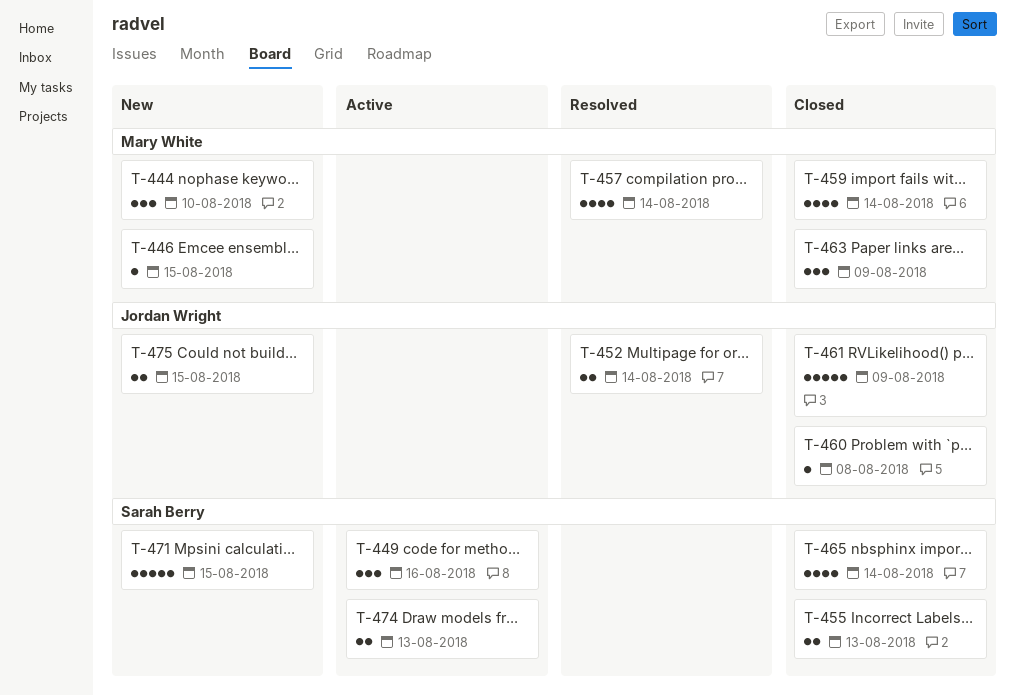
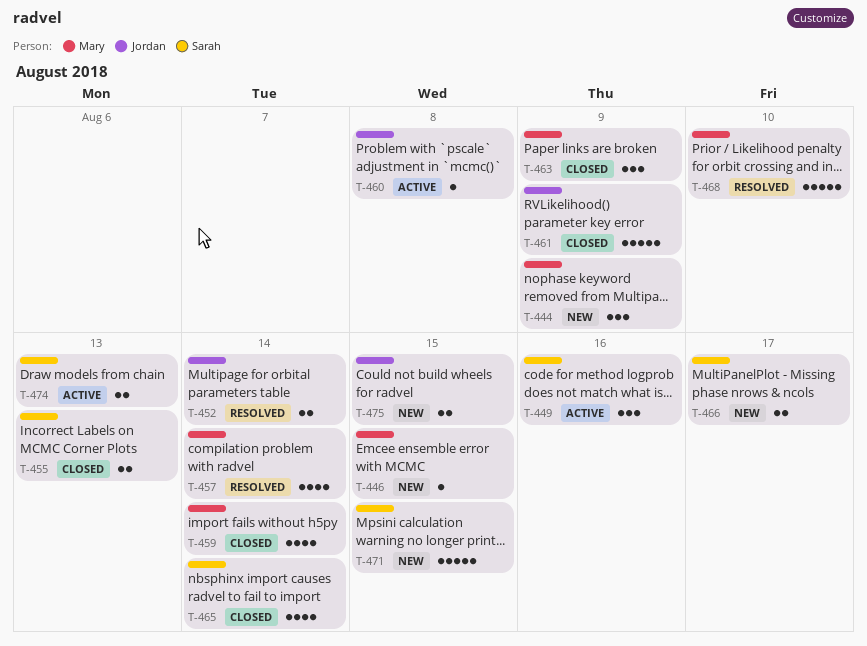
T-444, due: Aug 10 -> Aug 9
T-460, status: Closed -> Active
T-466: none -> present
T-468: none -> present

